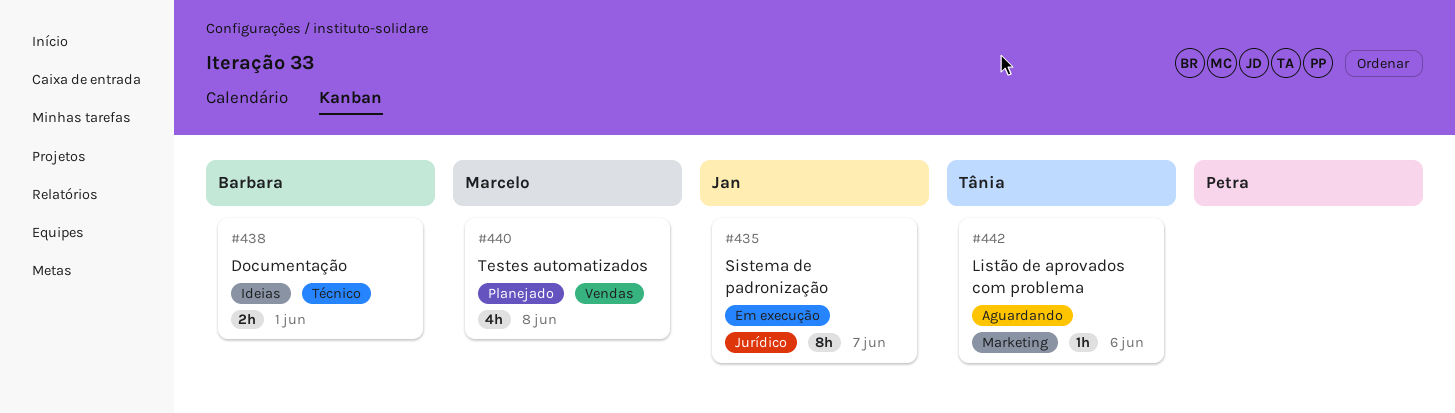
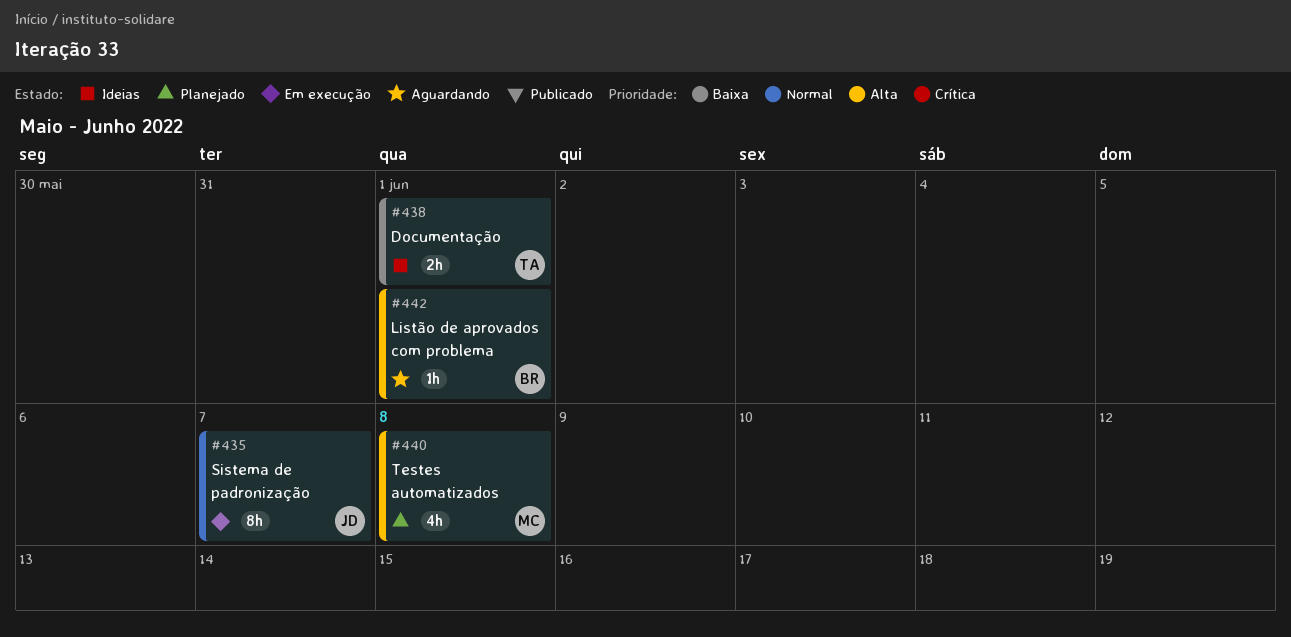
#438, owner: Barbara -> Tânia
#442, owner: Tânia -> Barbara
#442, due: Jun 6 -> Jun 1

